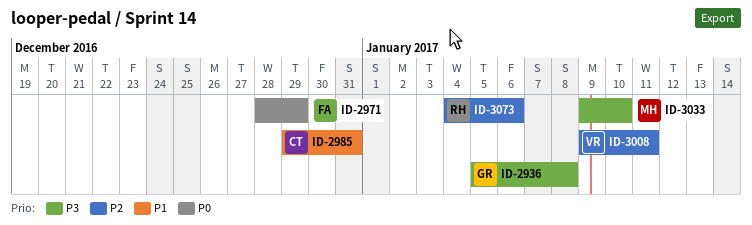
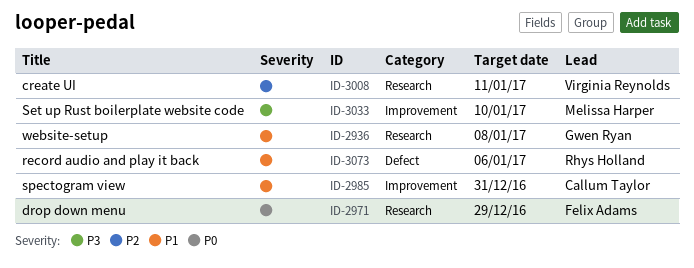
ID-2936, priority: P3 -> P1
ID-3073, priority: P2 -> P1

